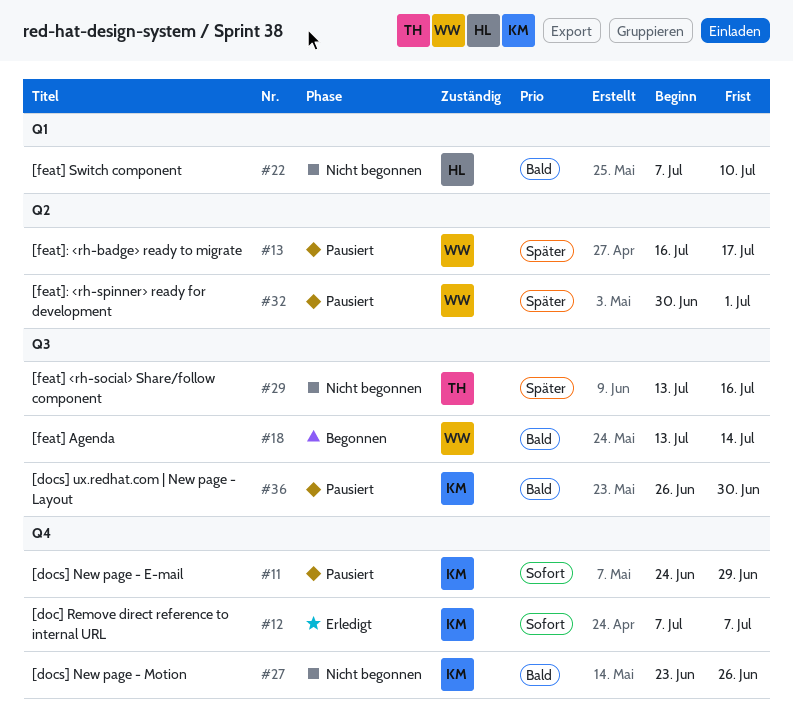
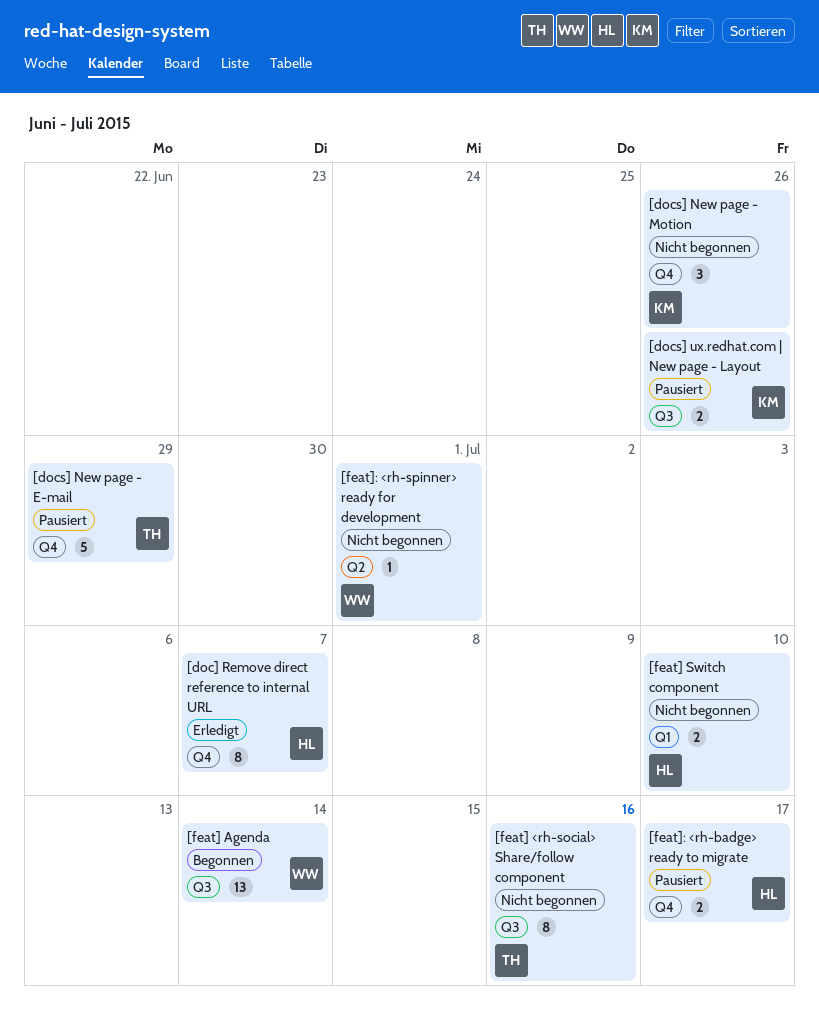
[doc] Remove direct reference to internal URL, owner: KM -> HL
[docs] New page - E-mail, owner: KM -> TH
[docs] ux.redhat.com | New page - Layout, due: Jun 30 -> Jun 26
[feat]: <rh-badge> ready to migrate, owner: WW -> HL
[feat]: <rh-badge> ready to migrate, label: Q2 -> Q4
[feat]: <rh-spinner> ready for development, status: Pausiert -> Nicht begonnen

